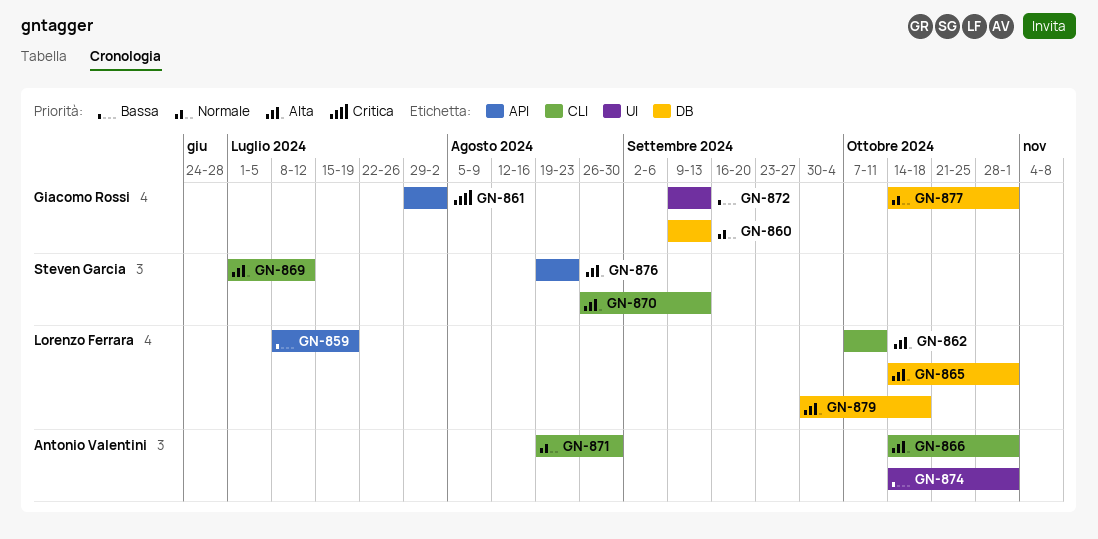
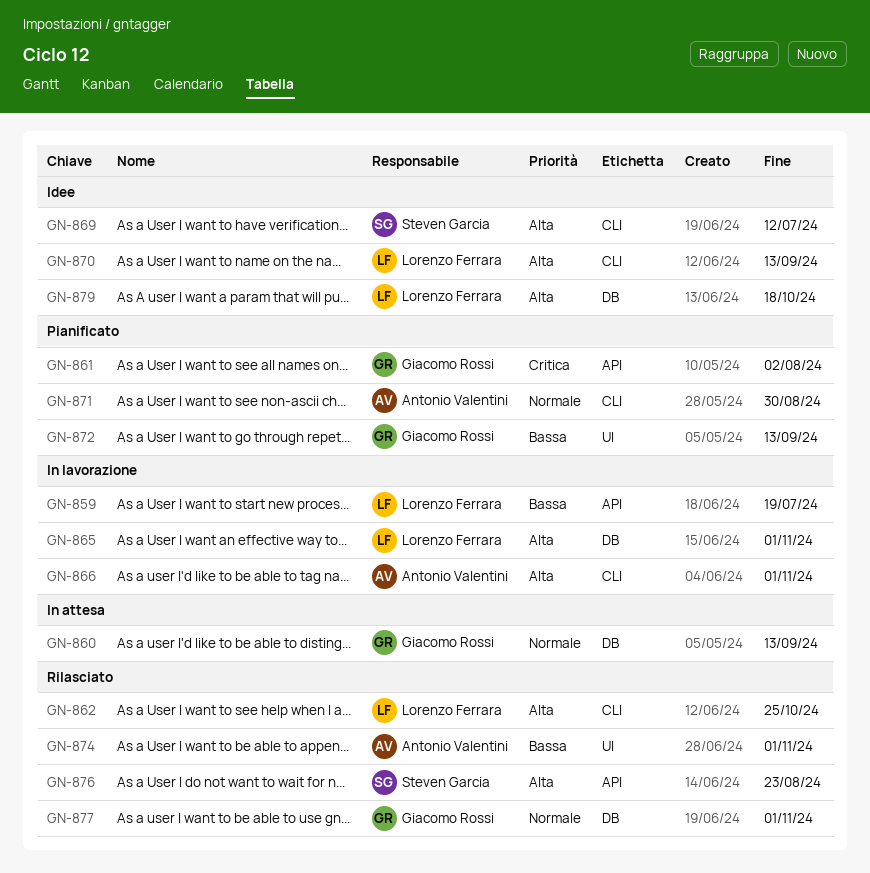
GN-862, due: Oct 11 -> Oct 25
GN-870, owner: Steven Garcia -> Lorenzo Ferrara

